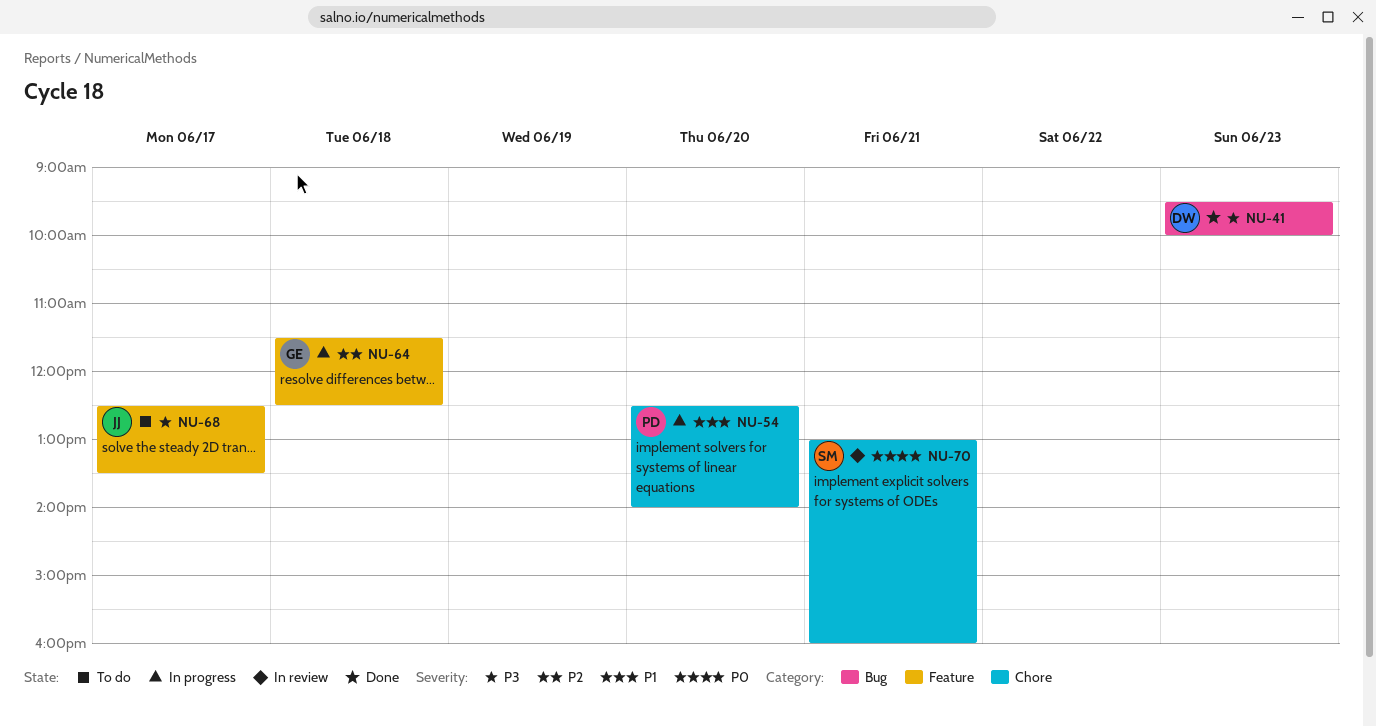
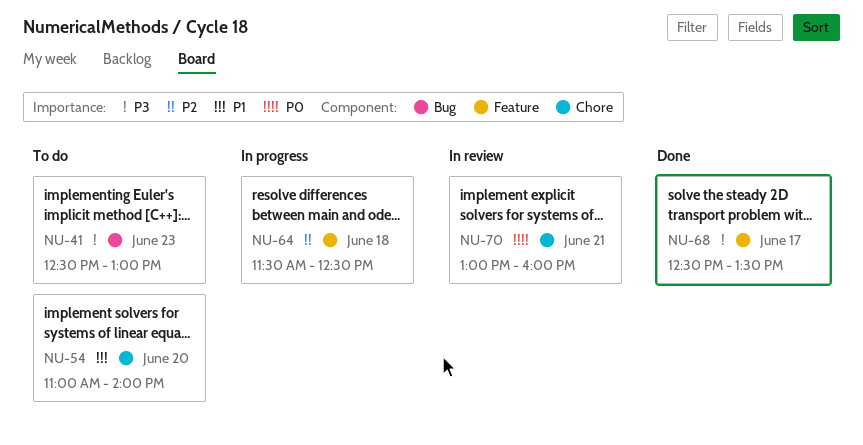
NU-41, status: Done -> To do
NU-41, begins: 09:30 -> 12:30
NU-41, ends: 10:00 -> 13:00
NU-54, status: In progress -> To do
NU-54, begins: 12:30 -> 11:00
NU-68, status: To do -> Done

